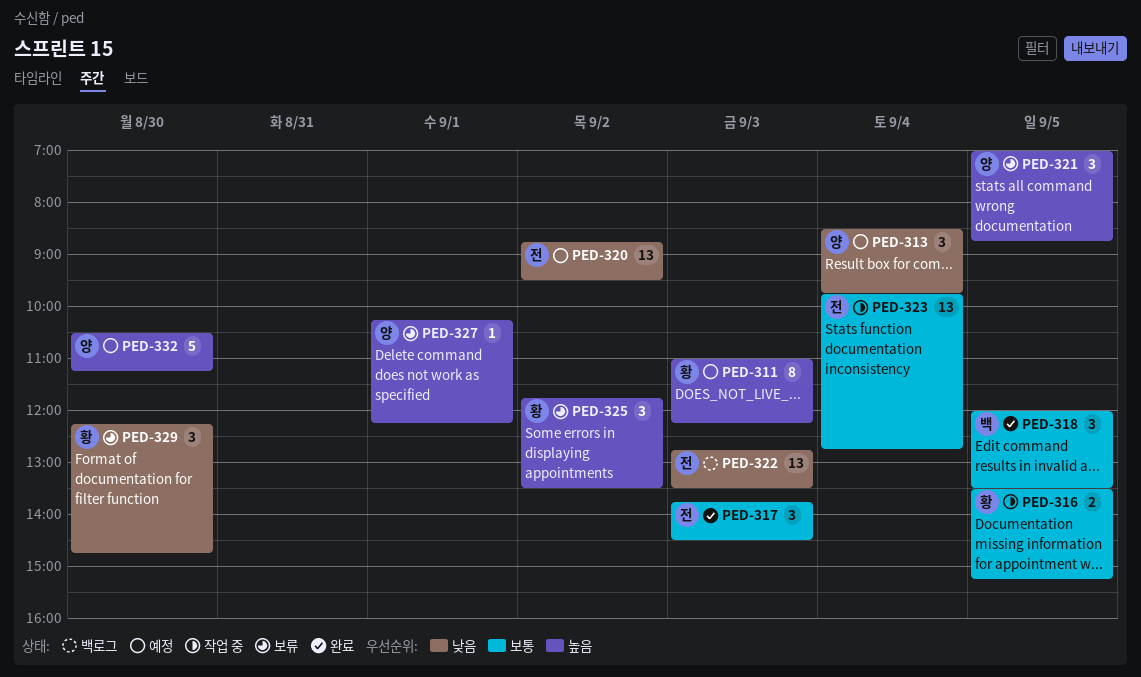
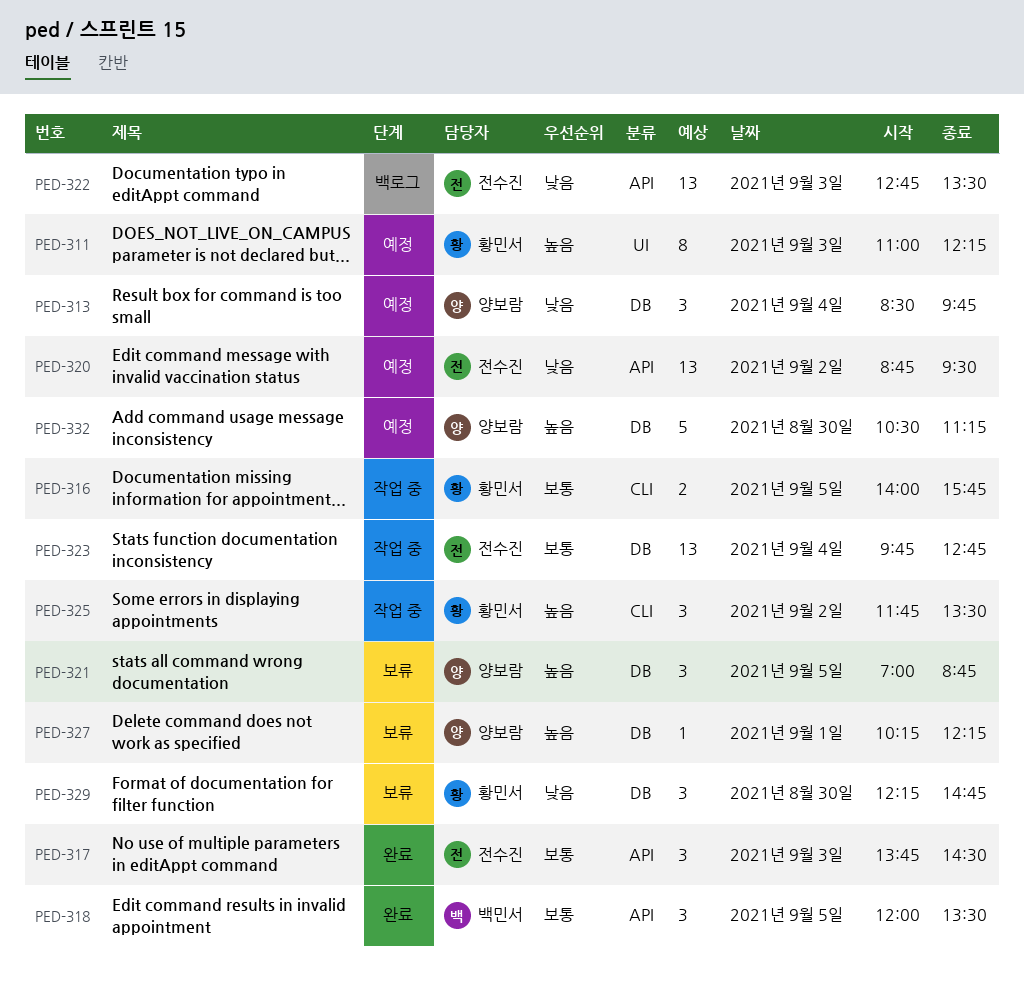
PED-316, begins: 13:30 -> 14:00
PED-316, ends: 15:15 -> 15:45
PED-325, status: 보류 -> 작업 중

